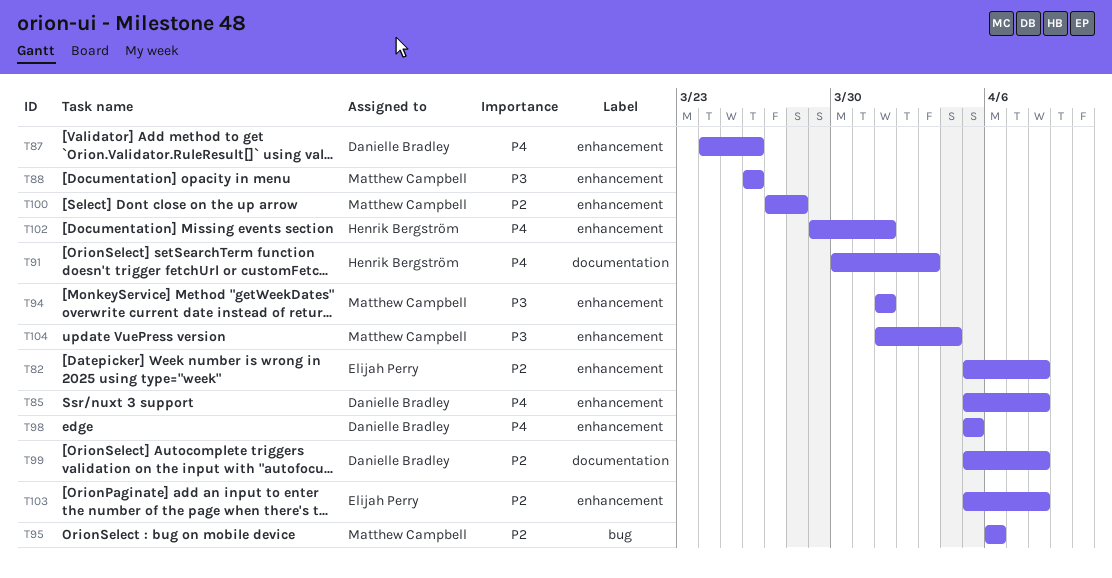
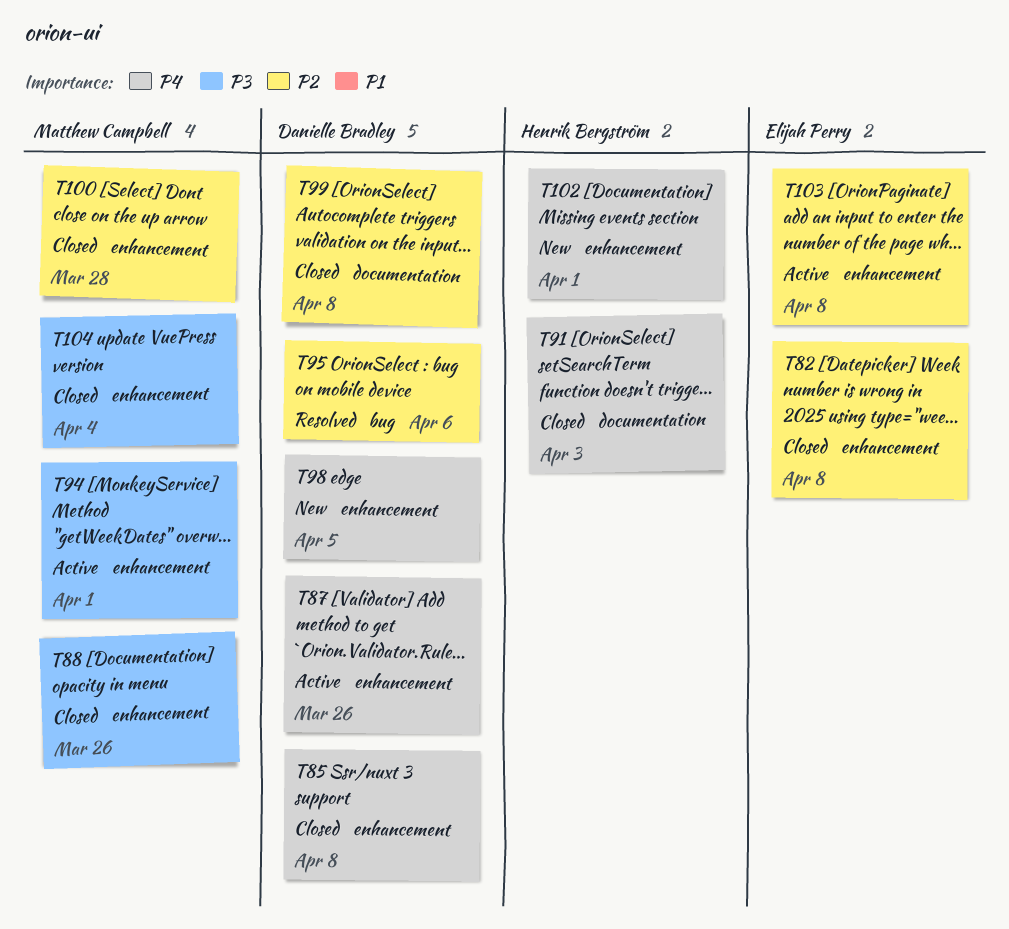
T95, owner: Matthew Campbell -> Danielle Bradley

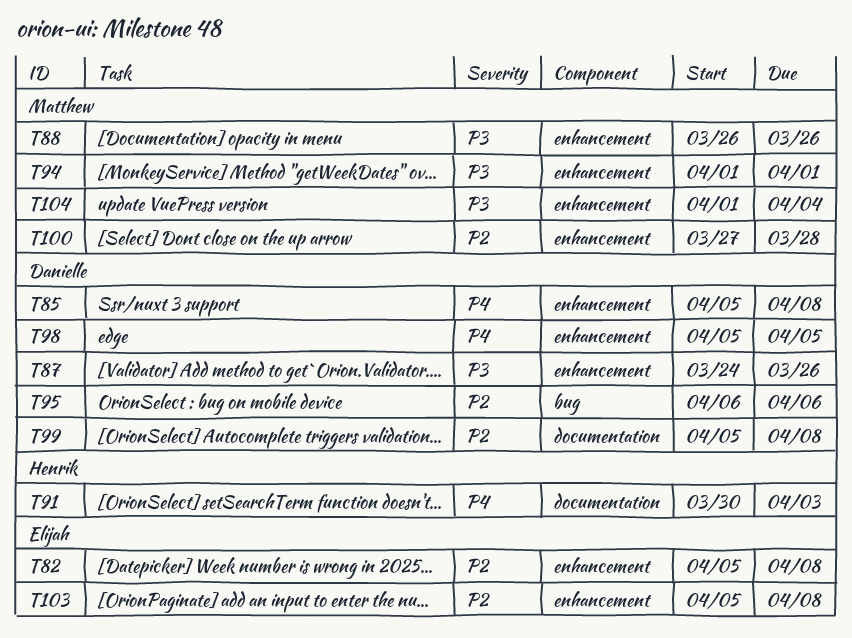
T87, priority: P4 -> P3
T102: present -> none

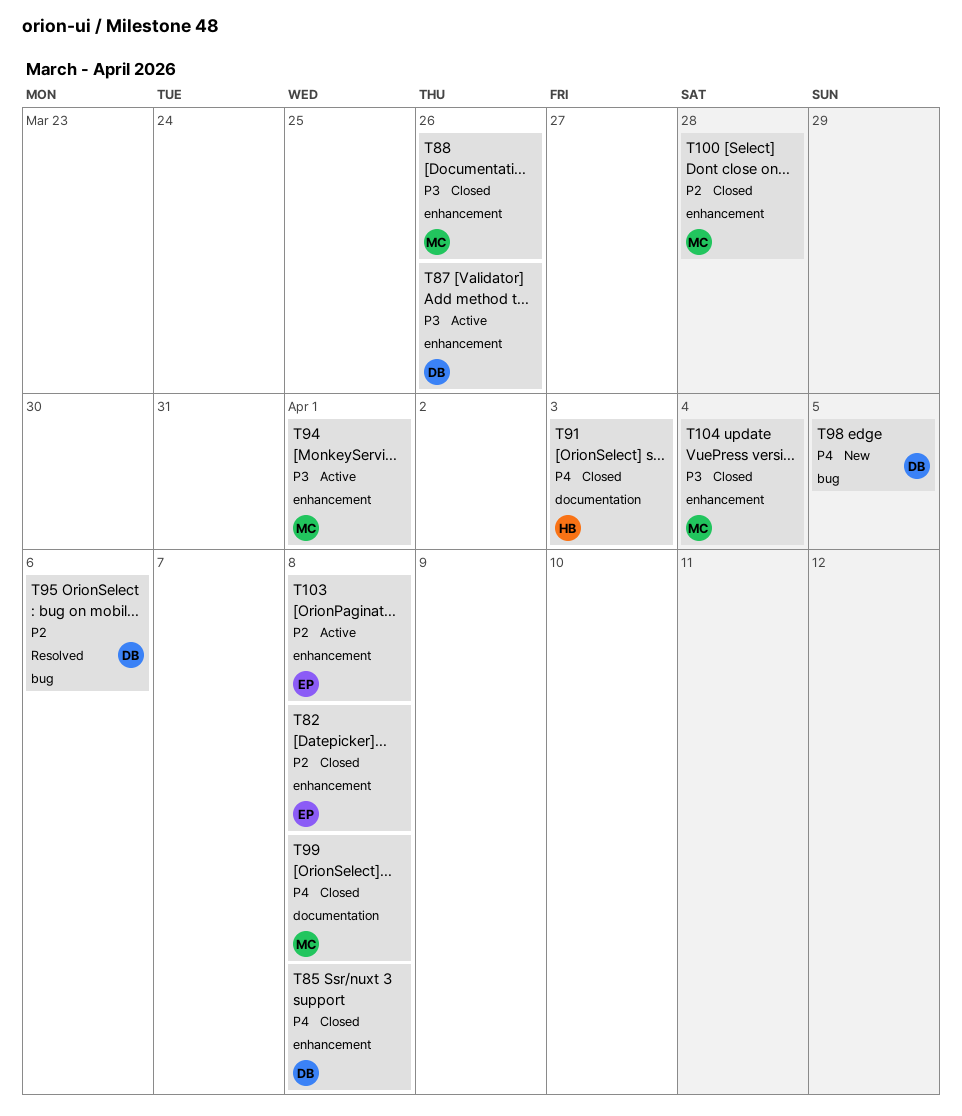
T98, label: enhancement -> bug
T99, owner: Danielle -> Matthew
T99, priority: P2 -> P4

